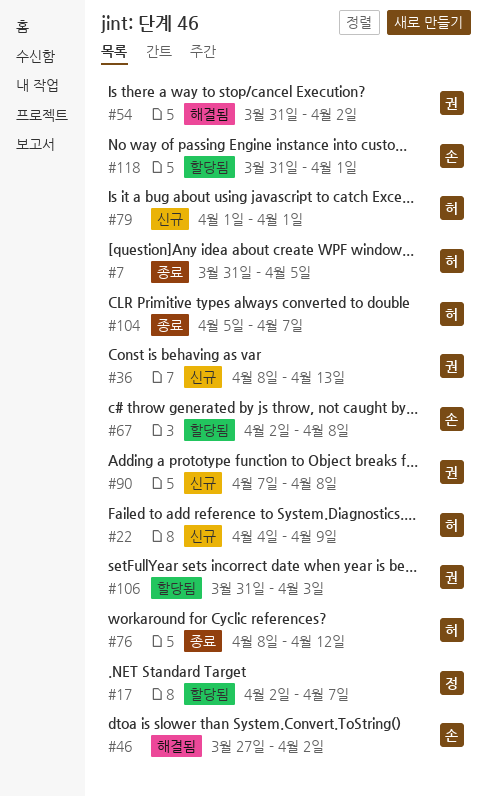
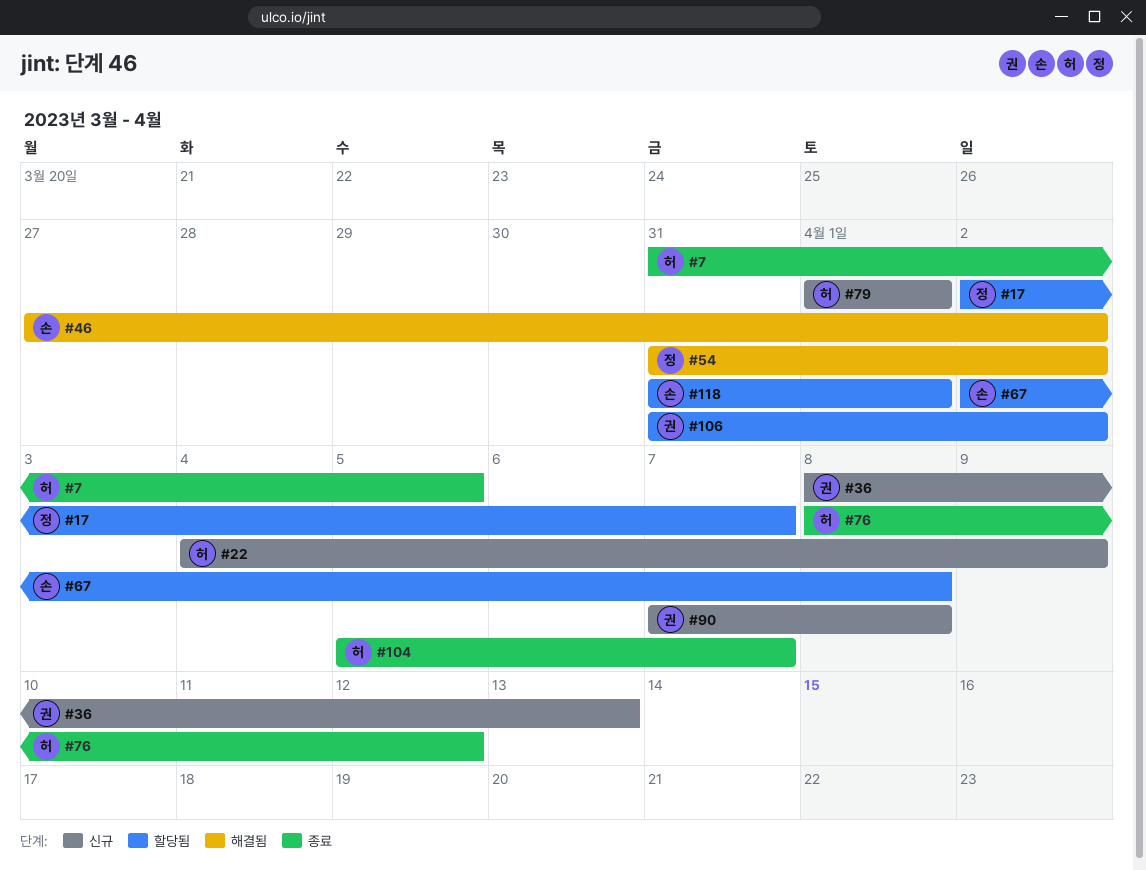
#54, owner: 권 -> 정
#106, due: Apr 3 -> Apr 2

